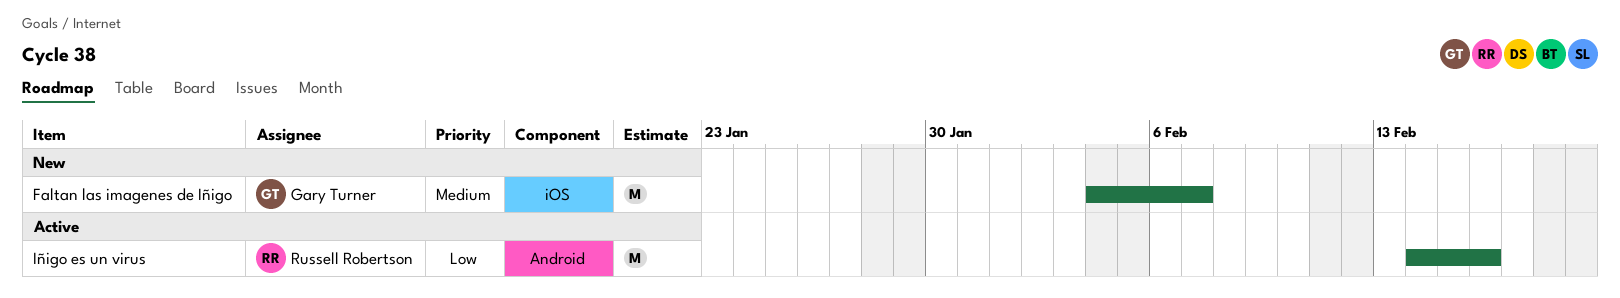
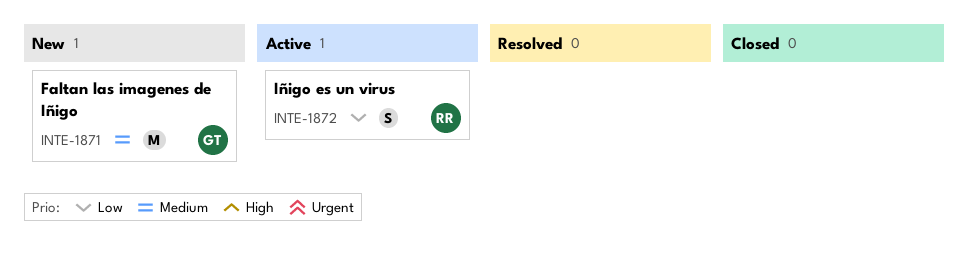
Iñigo es un virus, estimate: M -> S

